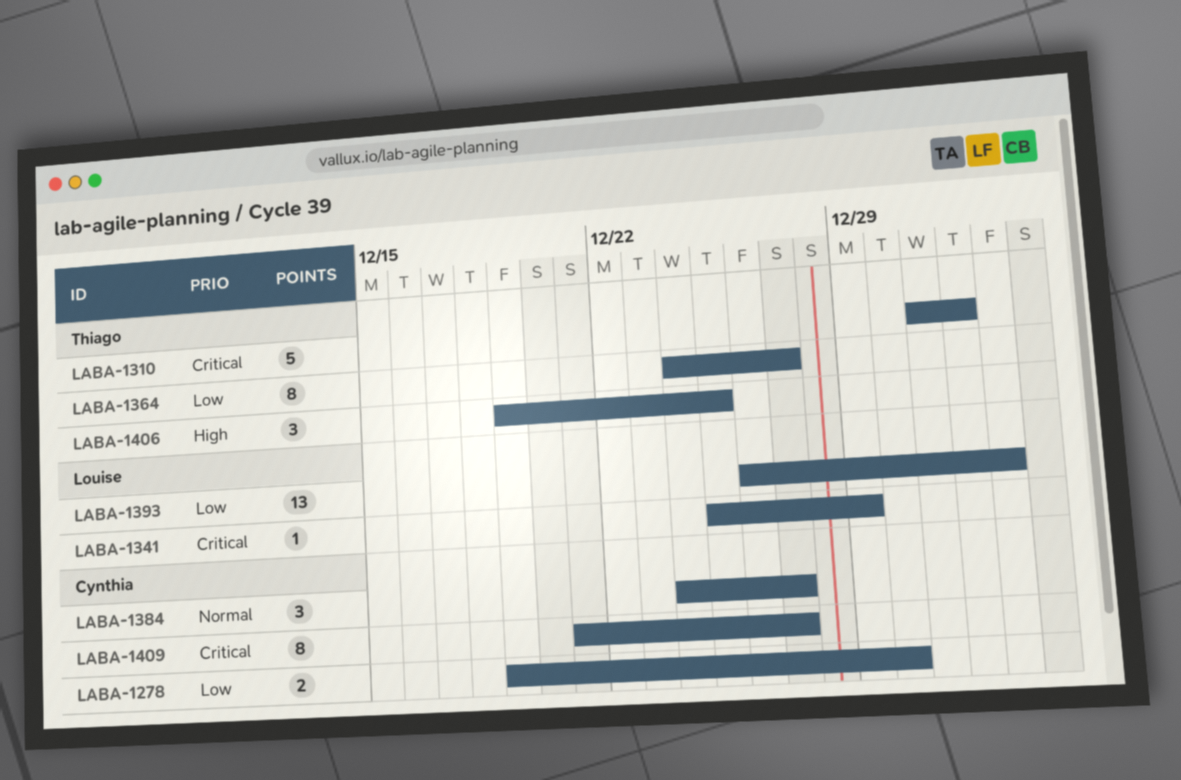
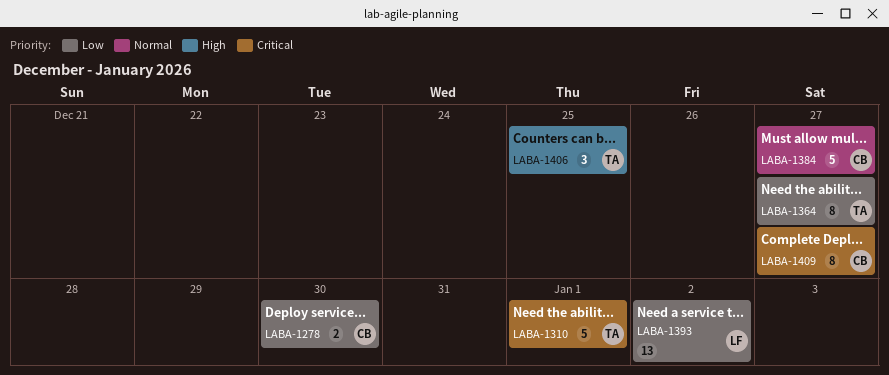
LABA-1341: present -> none
LABA-1384, estimate: 3 -> 5

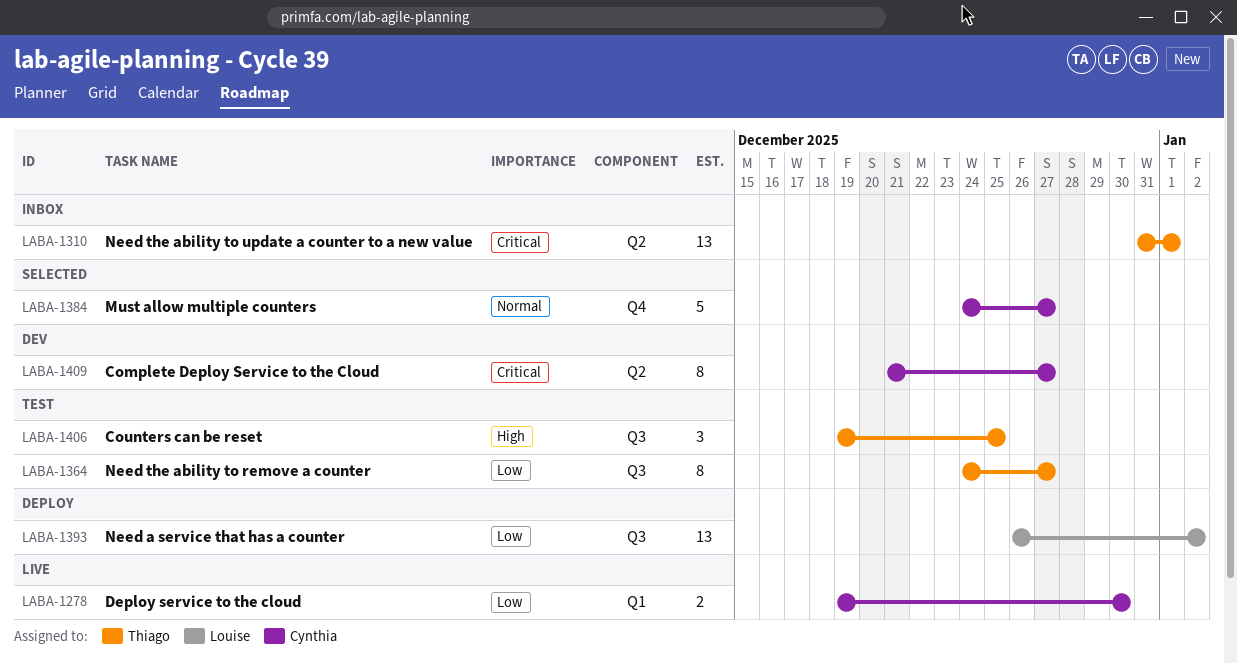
LABA-1310, estimate: 5 -> 13

